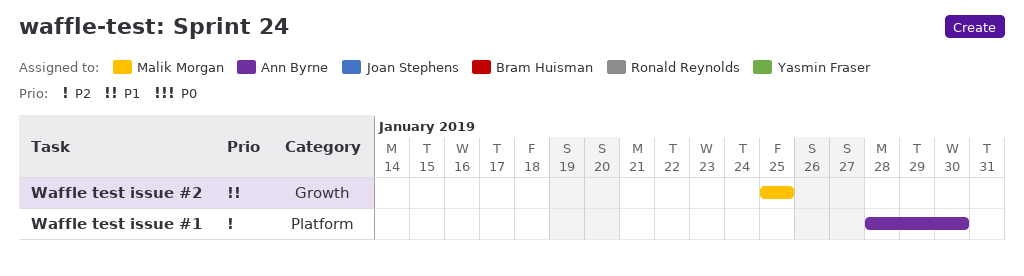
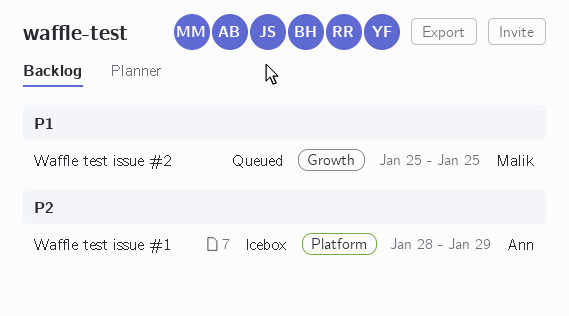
Waffle test issue #1, due: Jan 30 -> Jan 29

